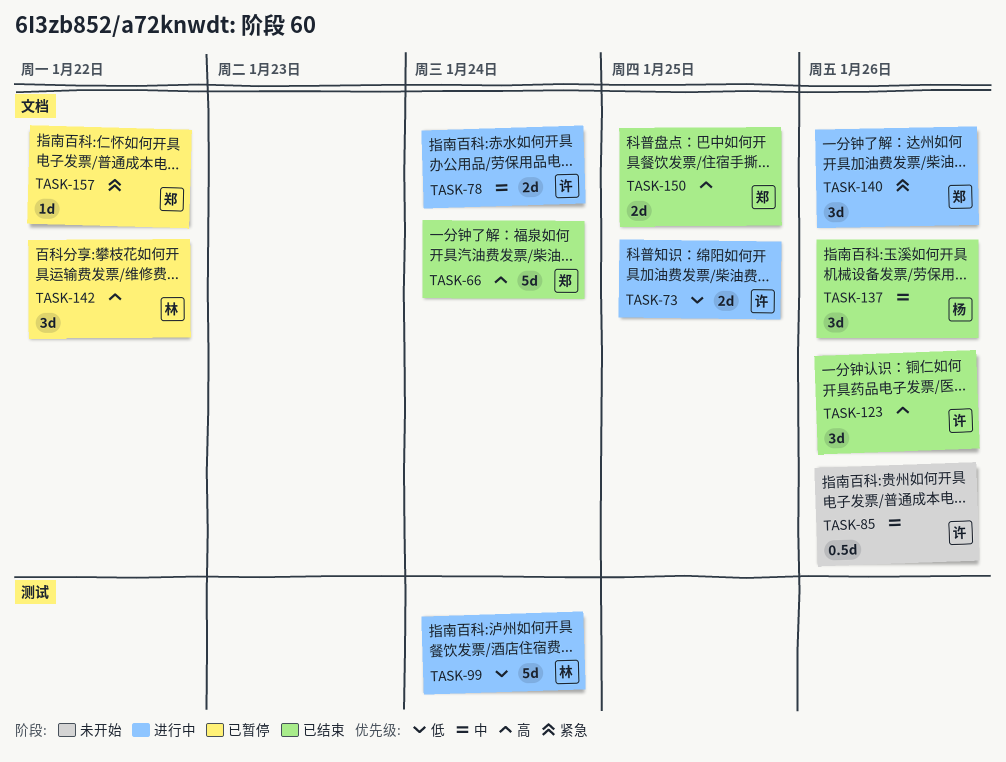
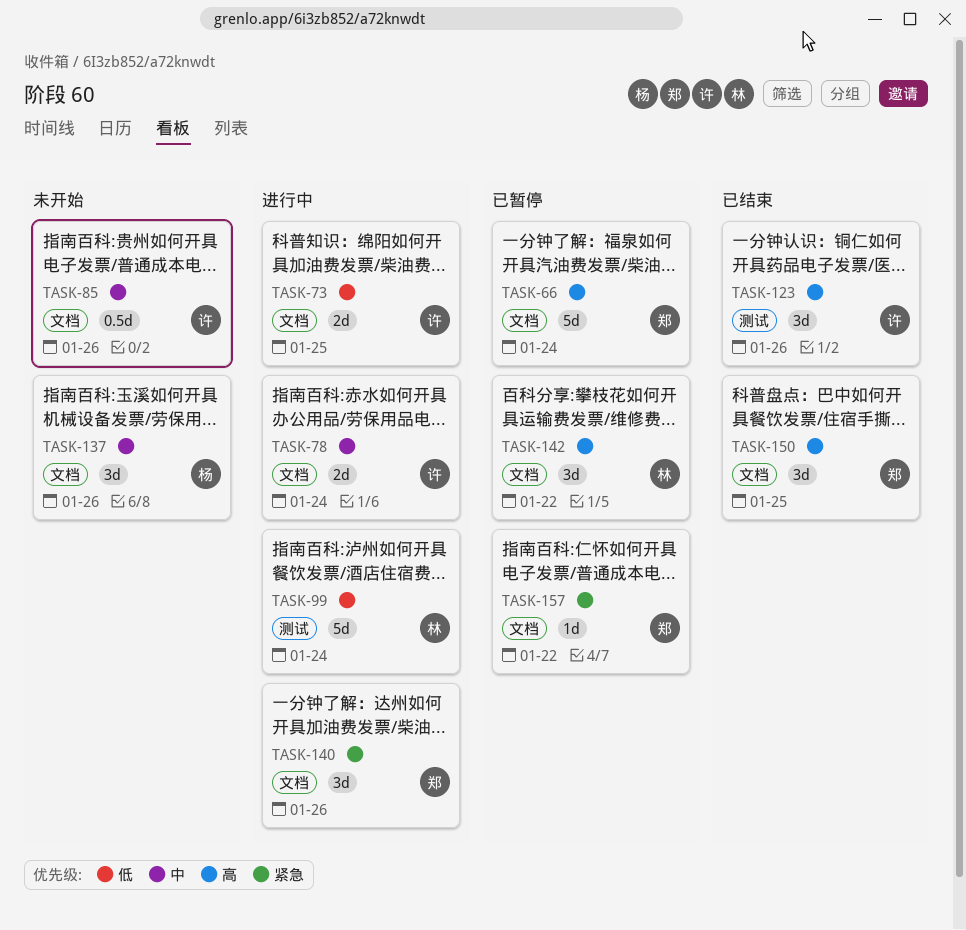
TASK-66, status: 已结束 -> 已暂停
TASK-123, label: 文档 -> 测试
TASK-137, status: 已结束 -> 未开始
TASK-150, estimate: 2d -> 3d

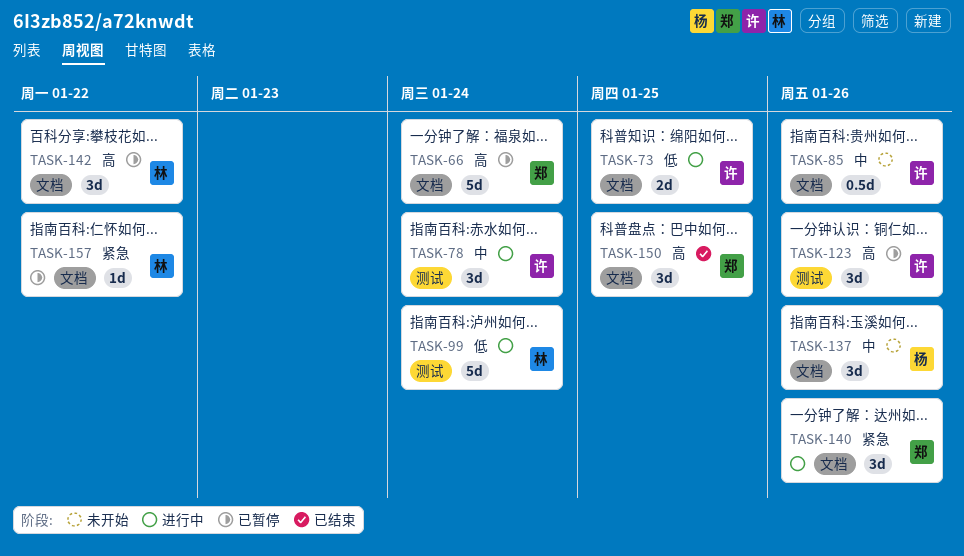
TASK-78, label: 文档 -> 测试
TASK-78, estimate: 2d -> 3d
TASK-123, status: 已结束 -> 已暂停
TASK-157, owner: 郑 -> 林

